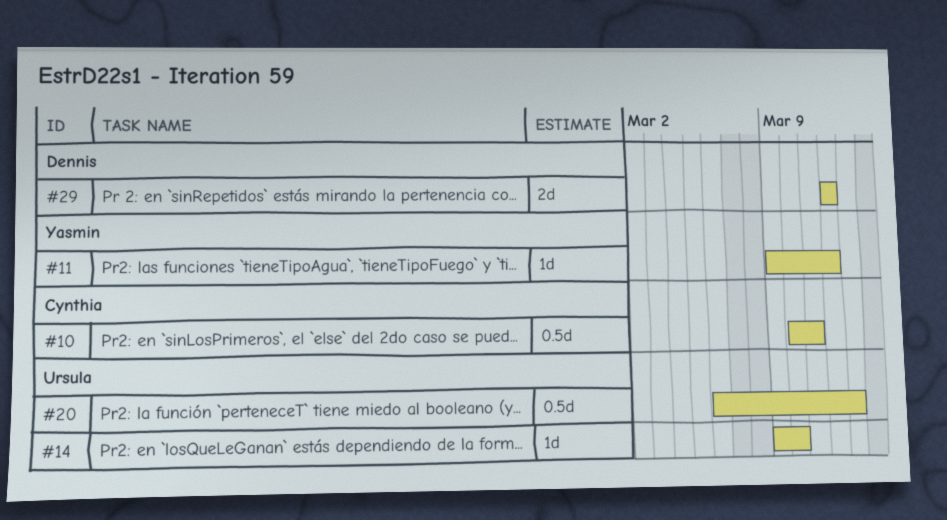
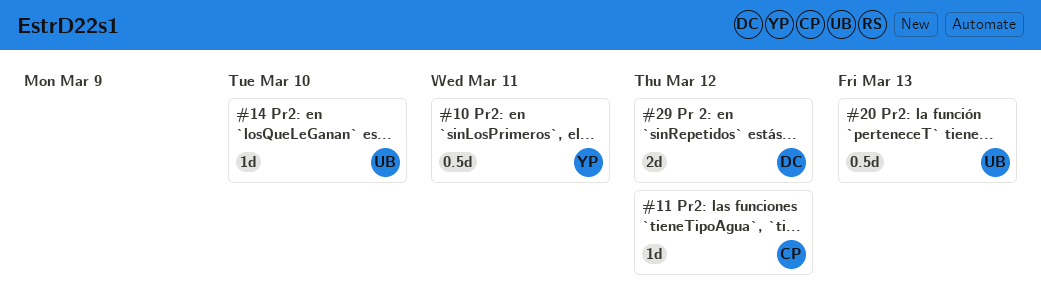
#10, owner: Cynthia -> Yasmin
#11, owner: Yasmin -> Cynthia

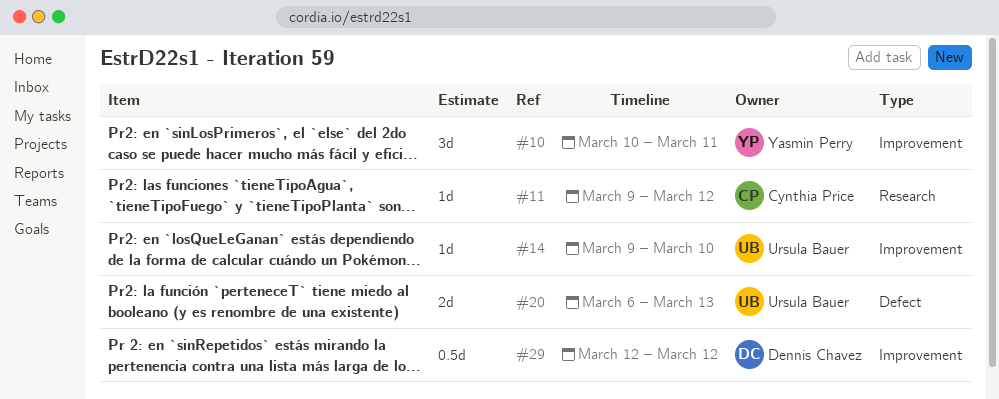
#10, estimate: 0.5d -> 3d
#20, estimate: 0.5d -> 2d
#29, estimate: 2d -> 0.5d

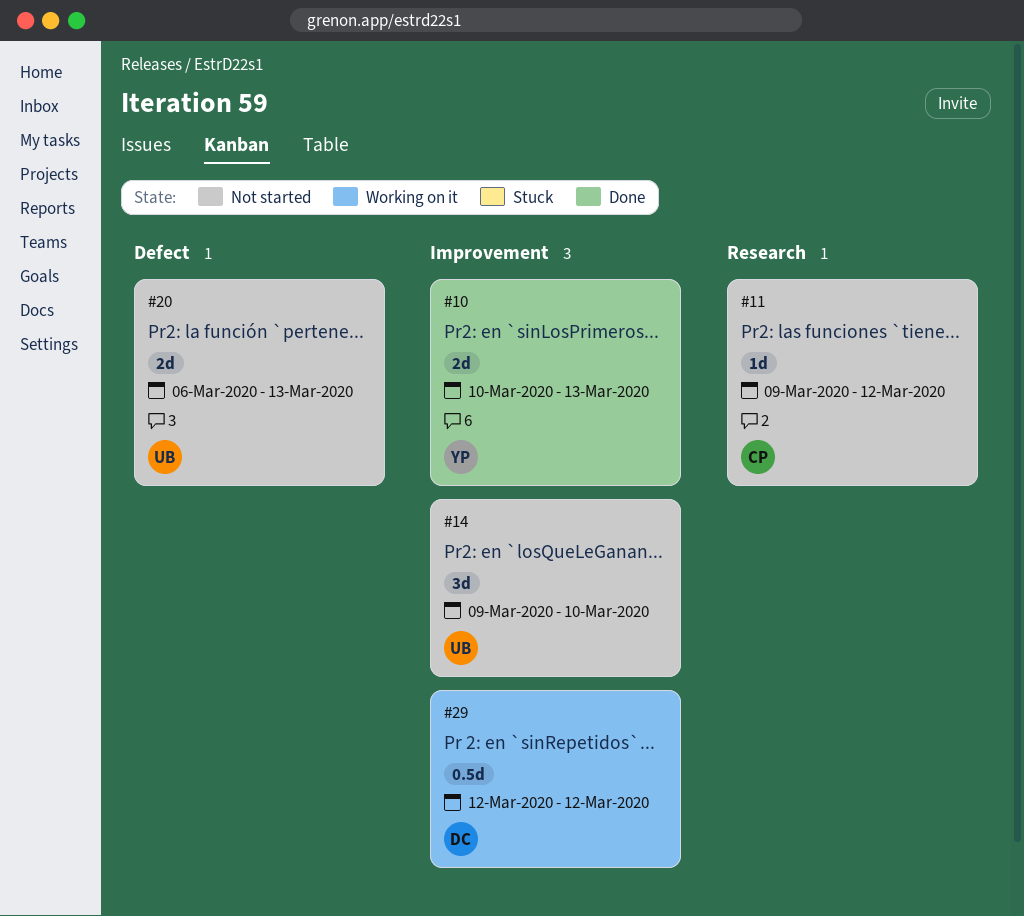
#10, estimate: 3d -> 2d
#10, due: Mar 11 -> Mar 13
#14, estimate: 1d -> 3d

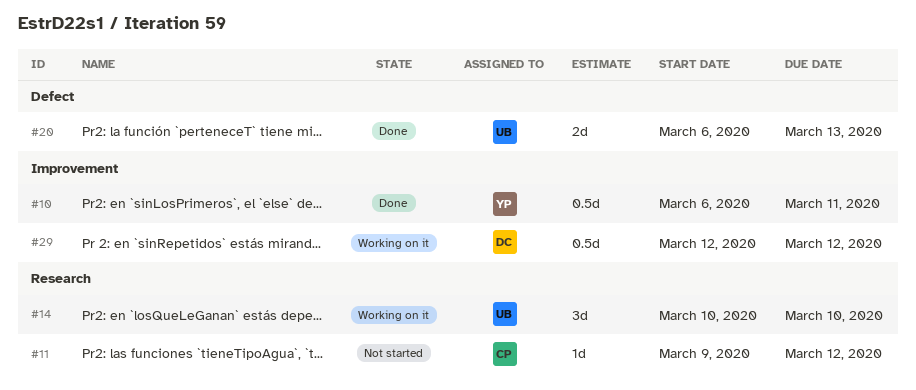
#10, estimate: 2d -> 0.5d
#10, start: Mar 10 -> Mar 6
#10, due: Mar 13 -> Mar 11
#14, status: Not started -> Working on it
#14, label: Improvement -> Research
#14, start: Mar 9 -> Mar 10
#20, status: Not started -> Done

